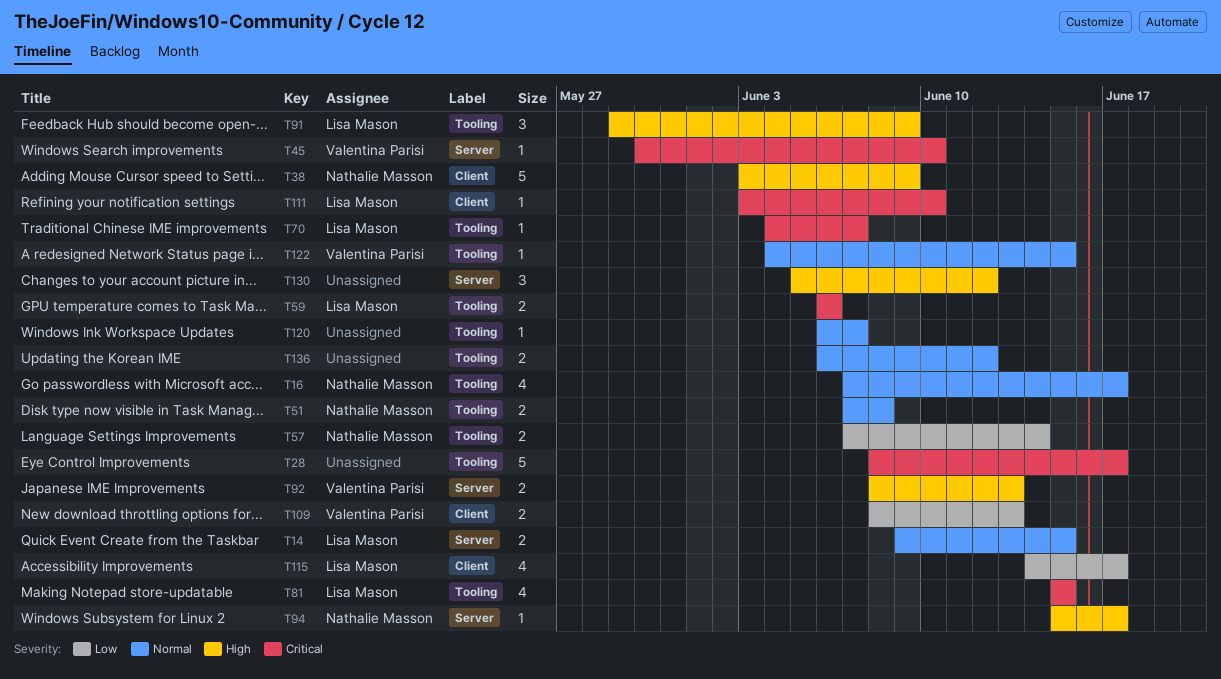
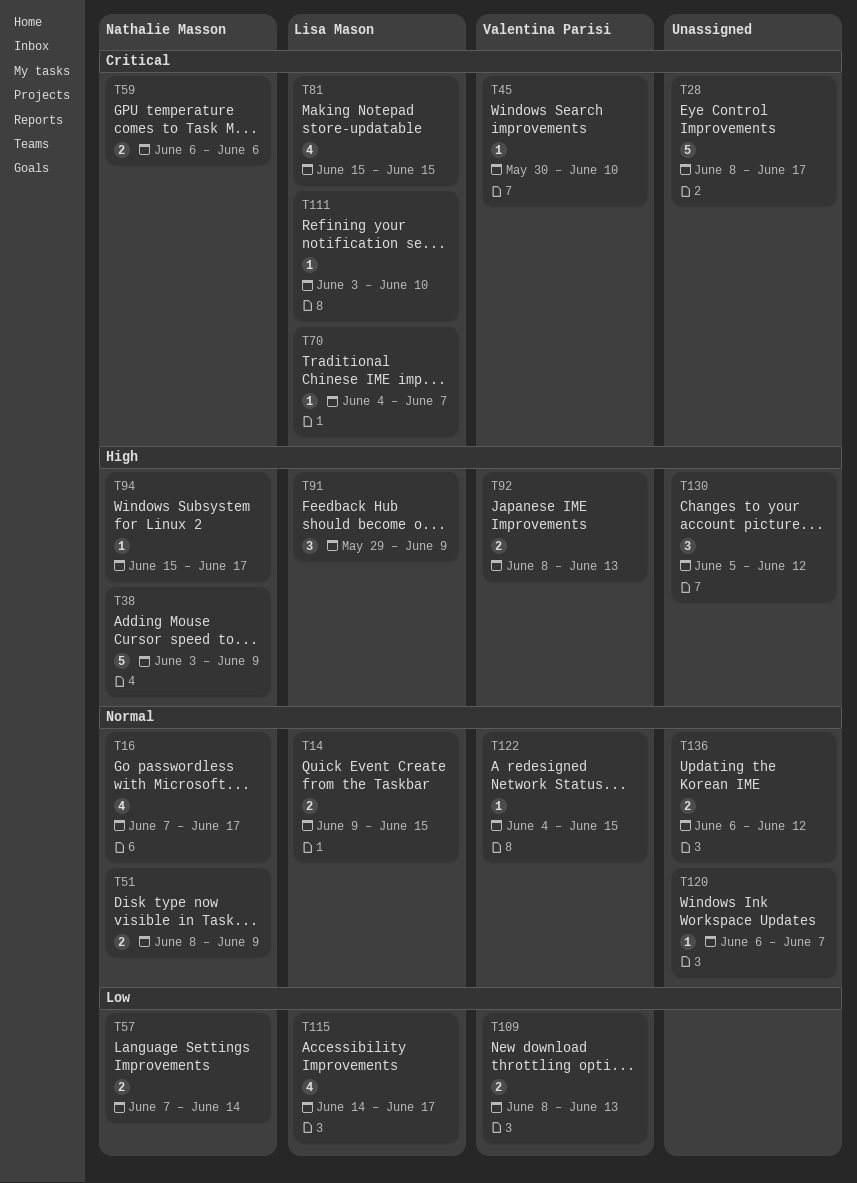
T51, start: Jun 7 -> Jun 8
T51, due: Jun 8 -> Jun 9
T59, owner: Lisa Mason -> Nathalie Masson

